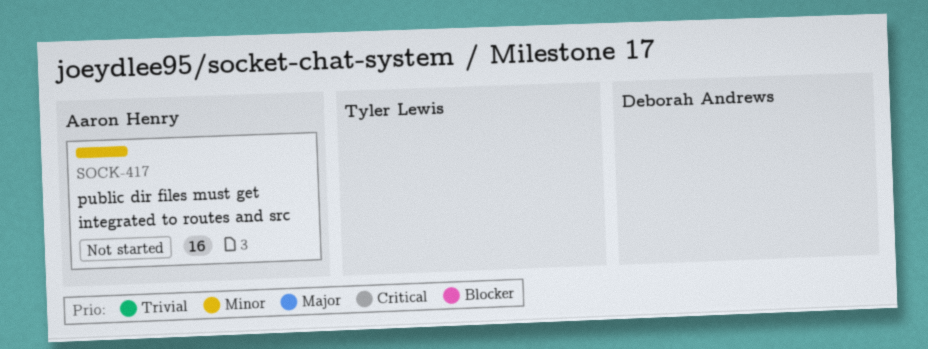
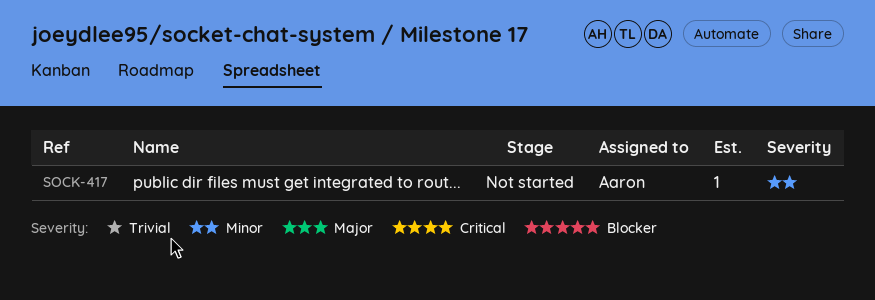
SOCK-417, estimate: 16 -> 1

